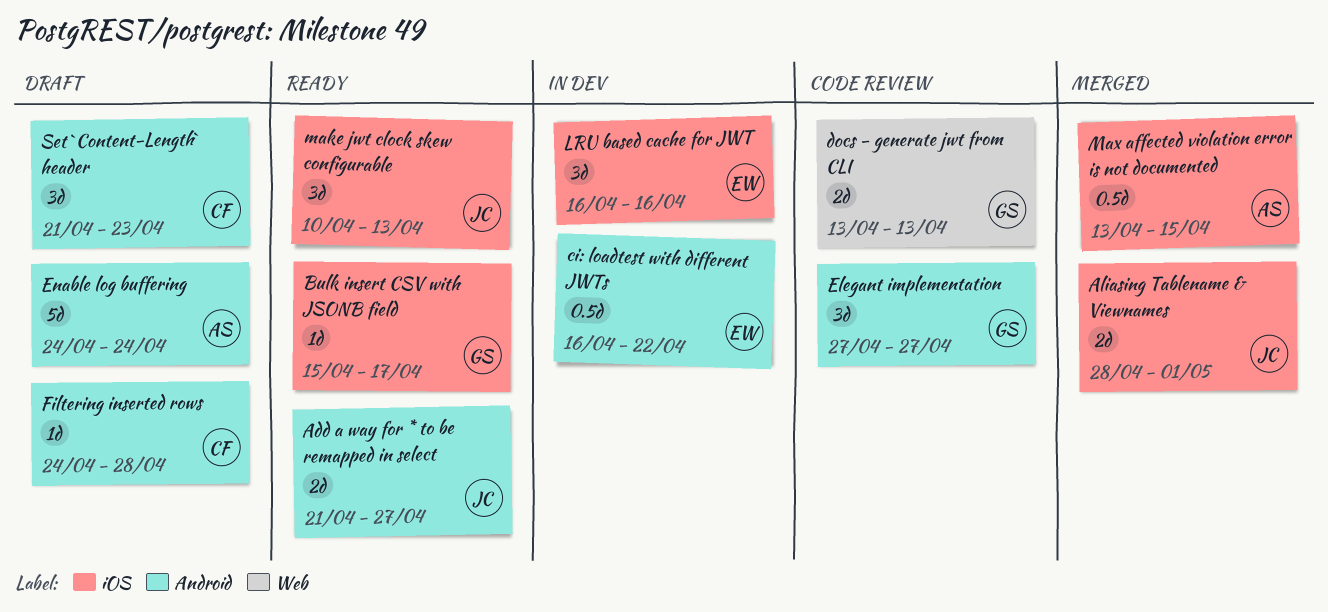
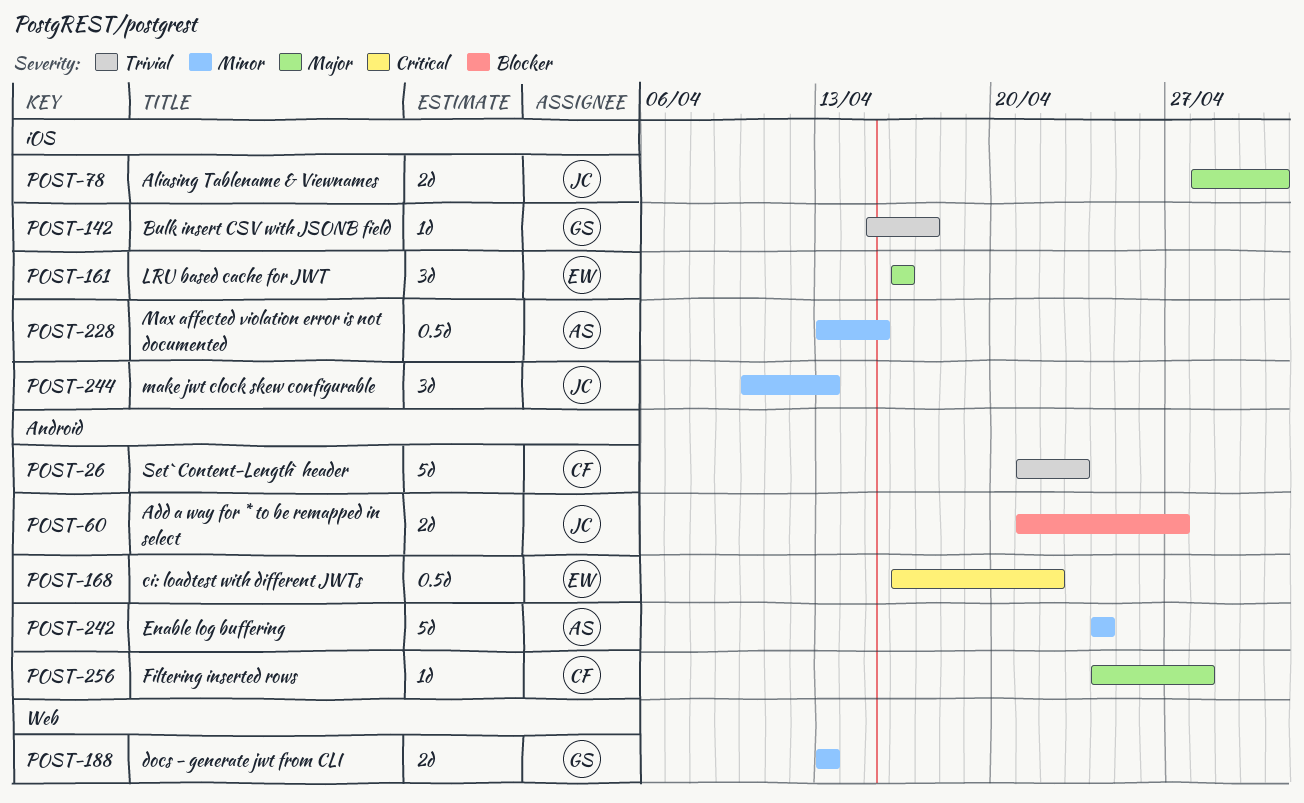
Elegant implementation: present -> none
Set `Content-Length` header, estimate: 3d -> 5d

